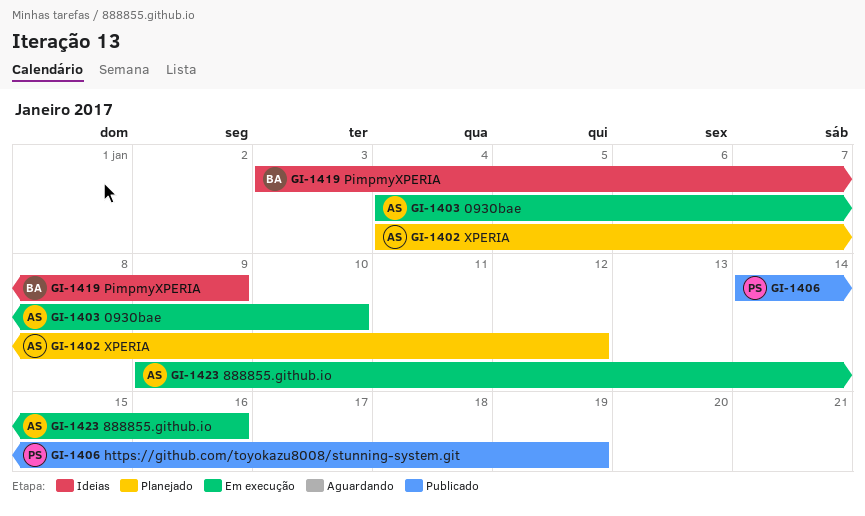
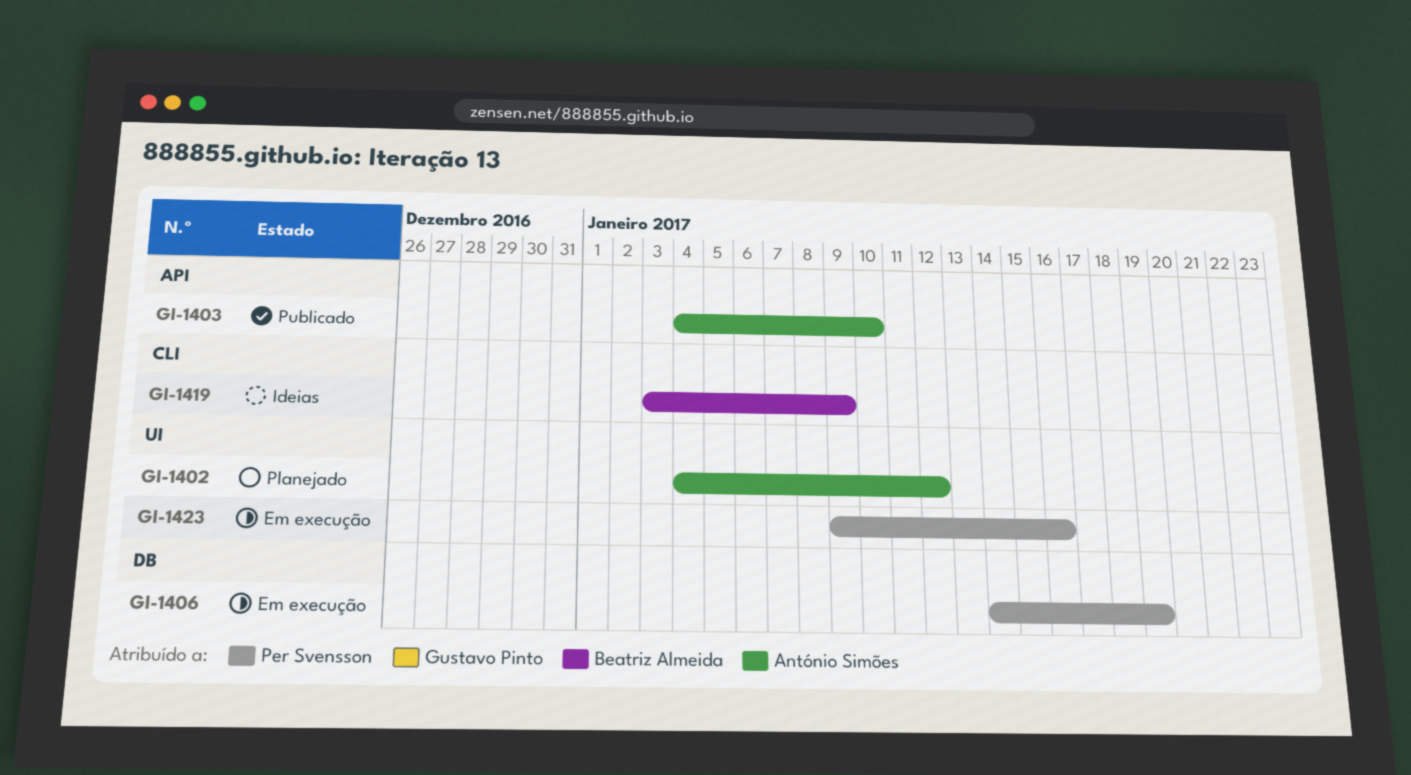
GI-1403, status: Em execução -> Publicado
GI-1406, status: Publicado -> Em execução
GI-1423, owner: António Simões -> Per Svensson

